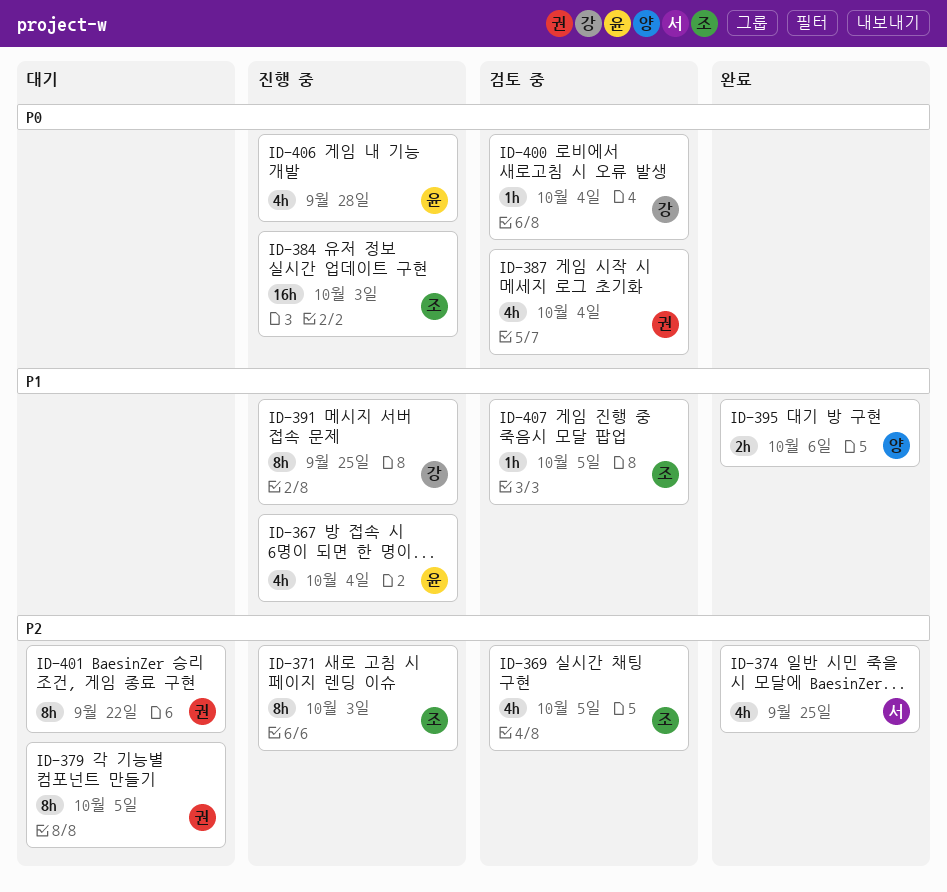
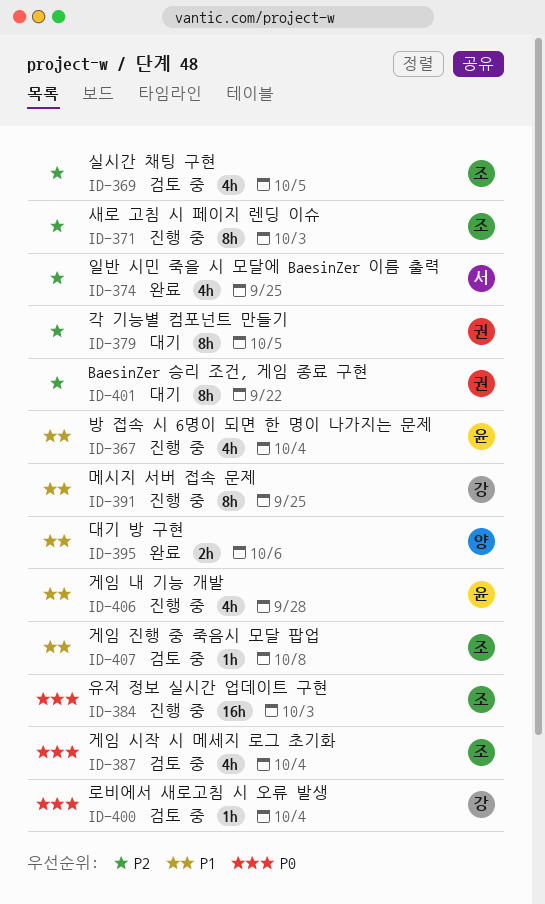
ID-387, owner: 권 -> 조
ID-406, priority: P0 -> P1
ID-407, due: Oct 5 -> Oct 8

